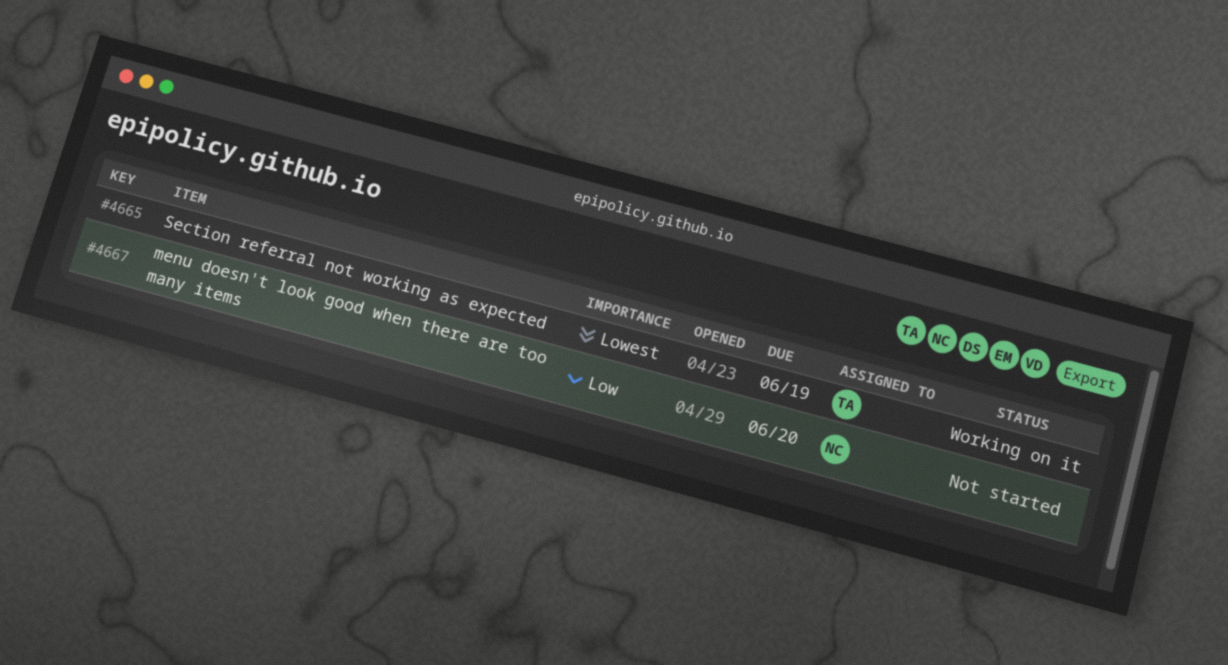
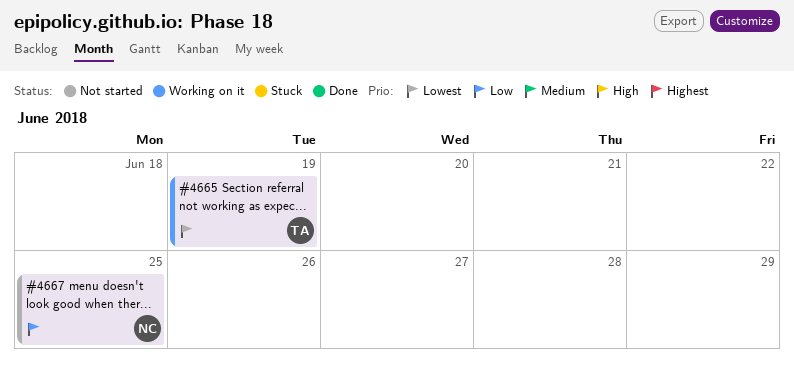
#4667, due: Jun 20 -> Jun 25

